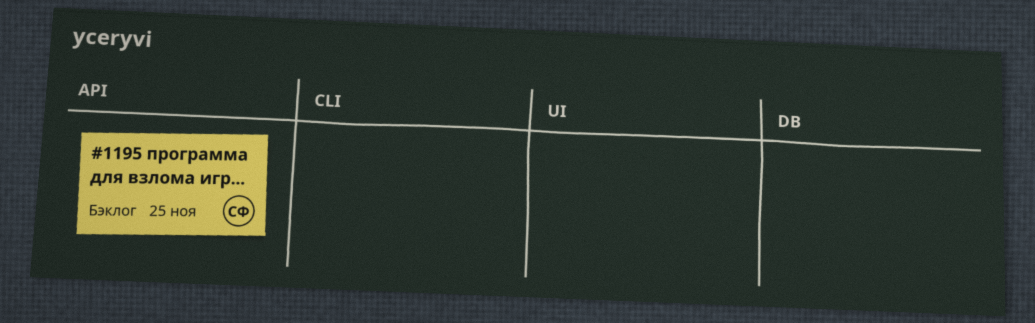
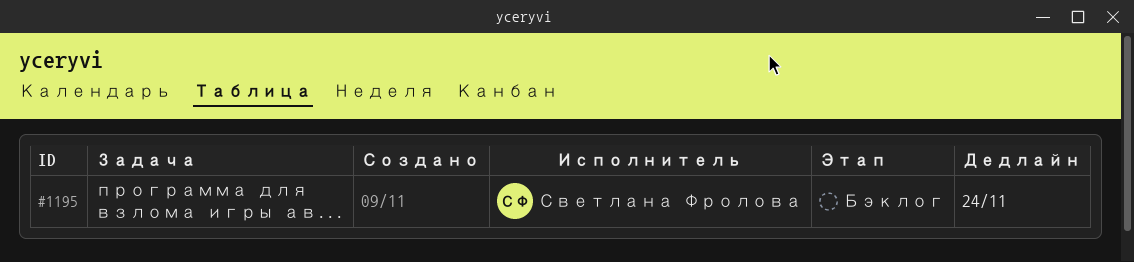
#1195, due: Nov 25 -> Nov 24

